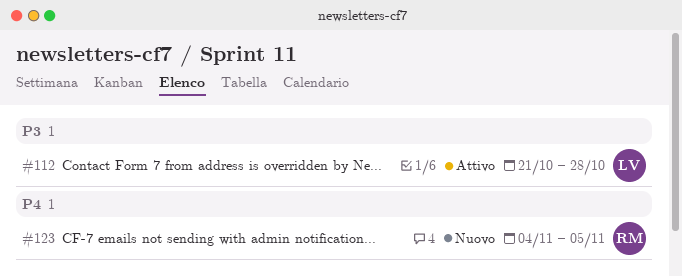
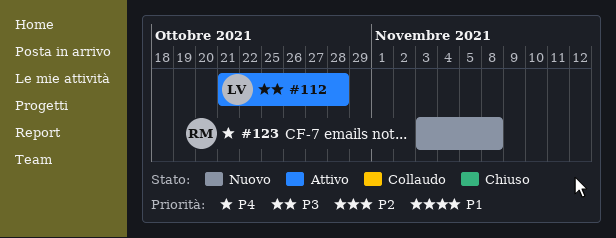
#123, start: Nov 4 -> Nov 3
#123, due: Nov 5 -> Nov 8

